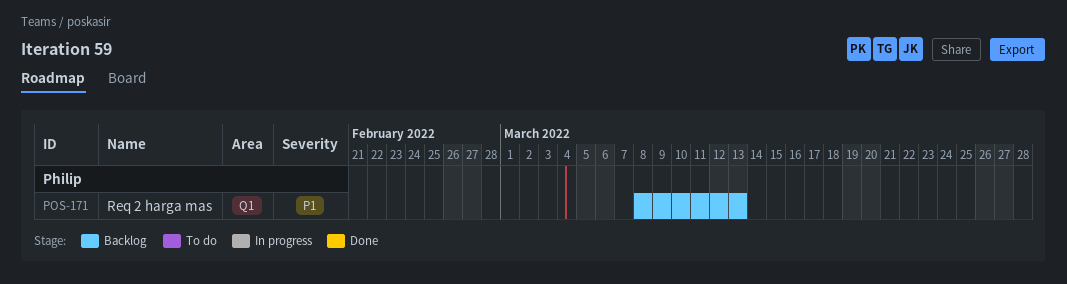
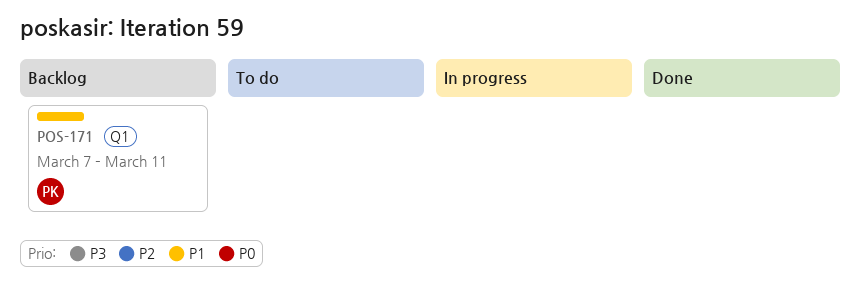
POS-171, start: Mar 8 -> Mar 7
POS-171, due: Mar 13 -> Mar 11

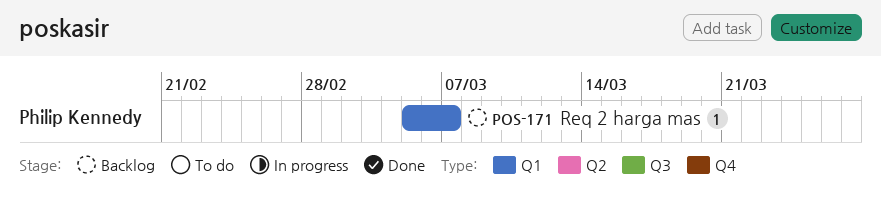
POS-171, start: Mar 7 -> Mar 5
POS-171, due: Mar 11 -> Mar 7

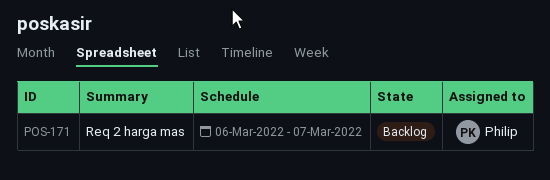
POS-171, start: Mar 5 -> Mar 6

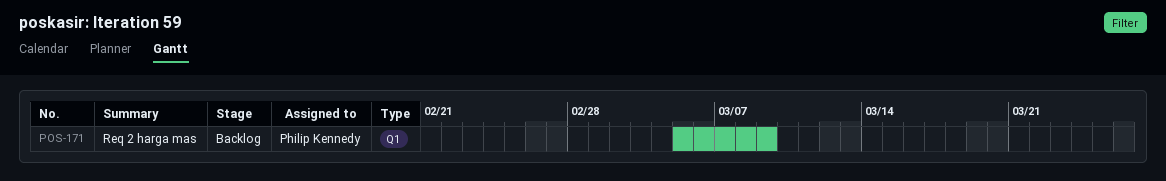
POS-171, start: Mar 6 -> Mar 5
POS-171, due: Mar 7 -> Mar 9

